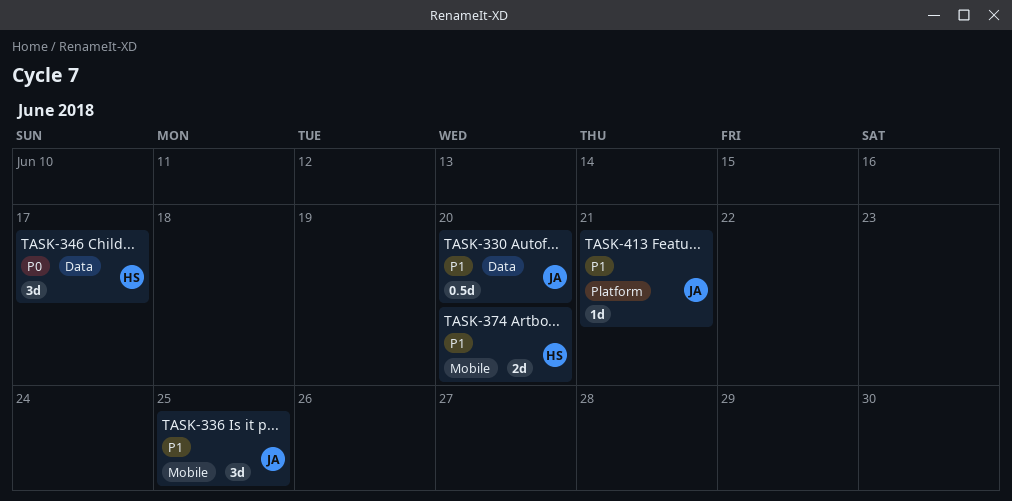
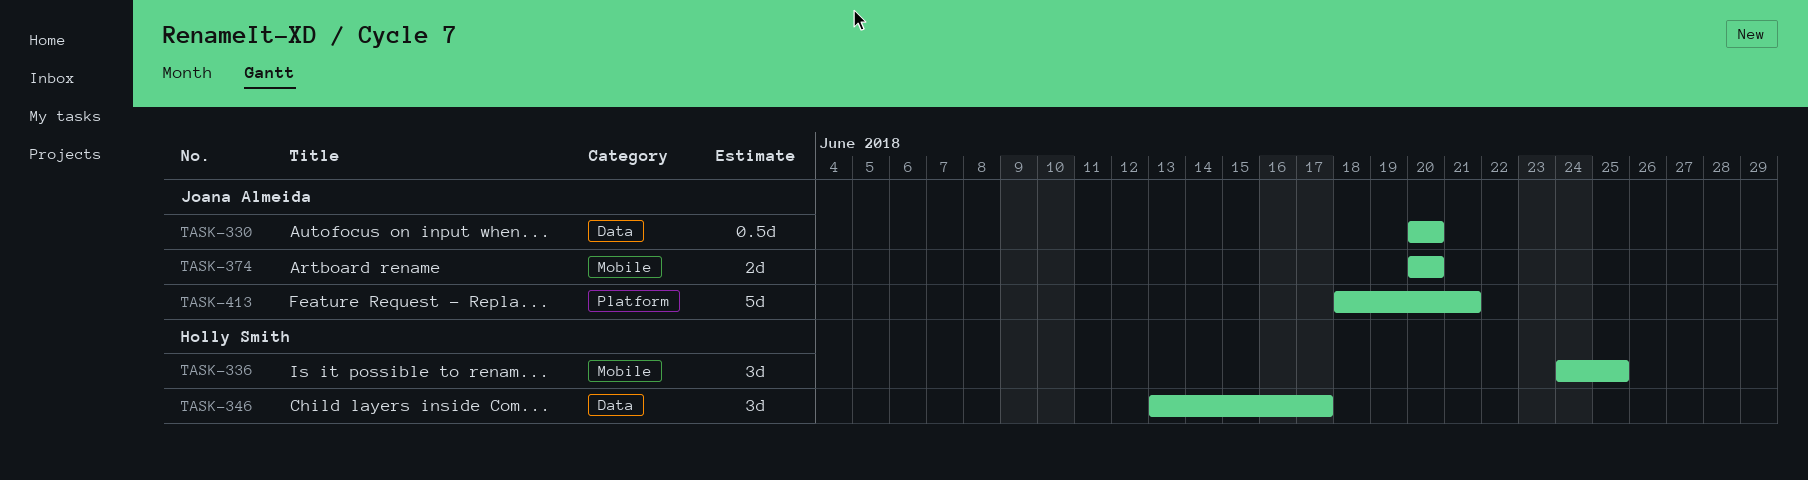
TASK-336, owner: Joana Almeida -> Holly Smith
TASK-374, owner: Holly Smith -> Joana Almeida
TASK-413, estimate: 1d -> 5d

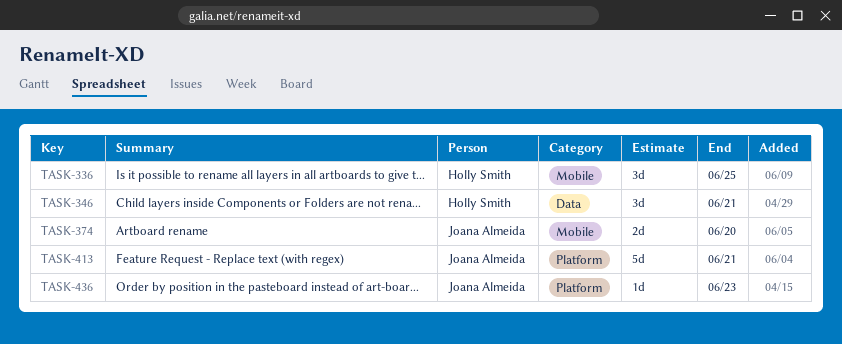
TASK-330: present -> none
TASK-346, due: Jun 17 -> Jun 21
TASK-436: none -> present

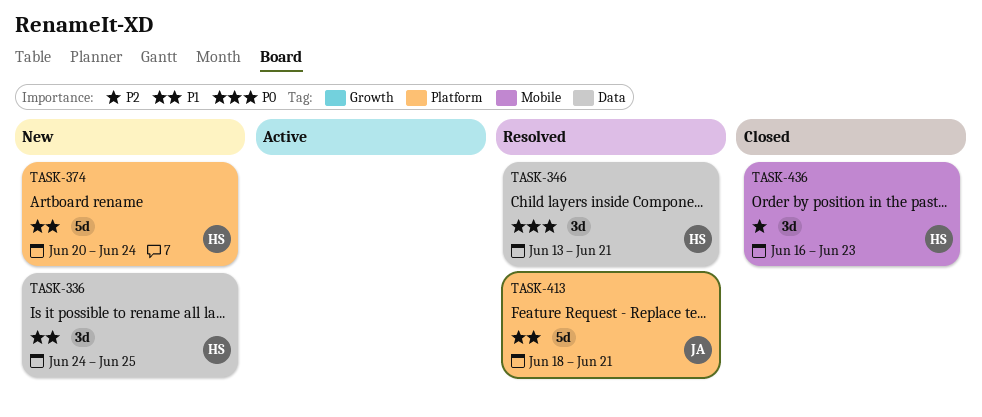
TASK-336, label: Mobile -> Data
TASK-374, owner: Joana Almeida -> Holly Smith
TASK-374, label: Mobile -> Platform
TASK-374, estimate: 2d -> 5d
TASK-374, due: Jun 20 -> Jun 24
TASK-436, owner: Joana Almeida -> Holly Smith
TASK-436, label: Platform -> Mobile
TASK-436, estimate: 1d -> 3d

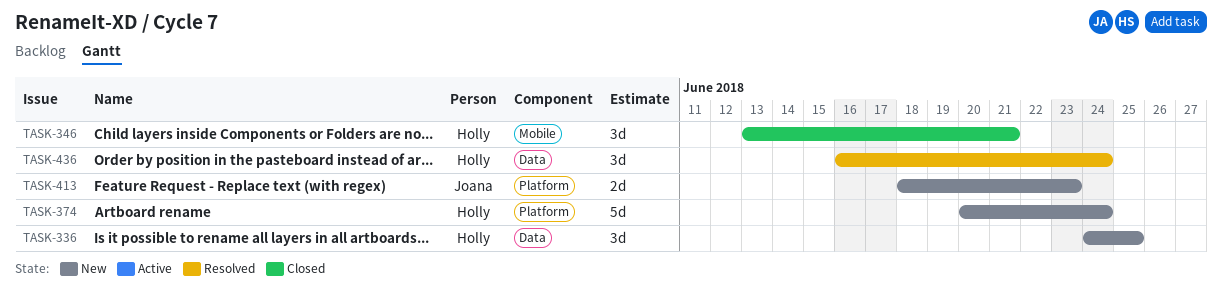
TASK-346, status: Resolved -> Closed
TASK-346, label: Data -> Mobile
TASK-413, status: Resolved -> New
TASK-413, estimate: 5d -> 2d
TASK-413, due: Jun 21 -> Jun 23
TASK-436, status: Closed -> Resolved
TASK-436, label: Mobile -> Data
TASK-436, due: Jun 23 -> Jun 24

